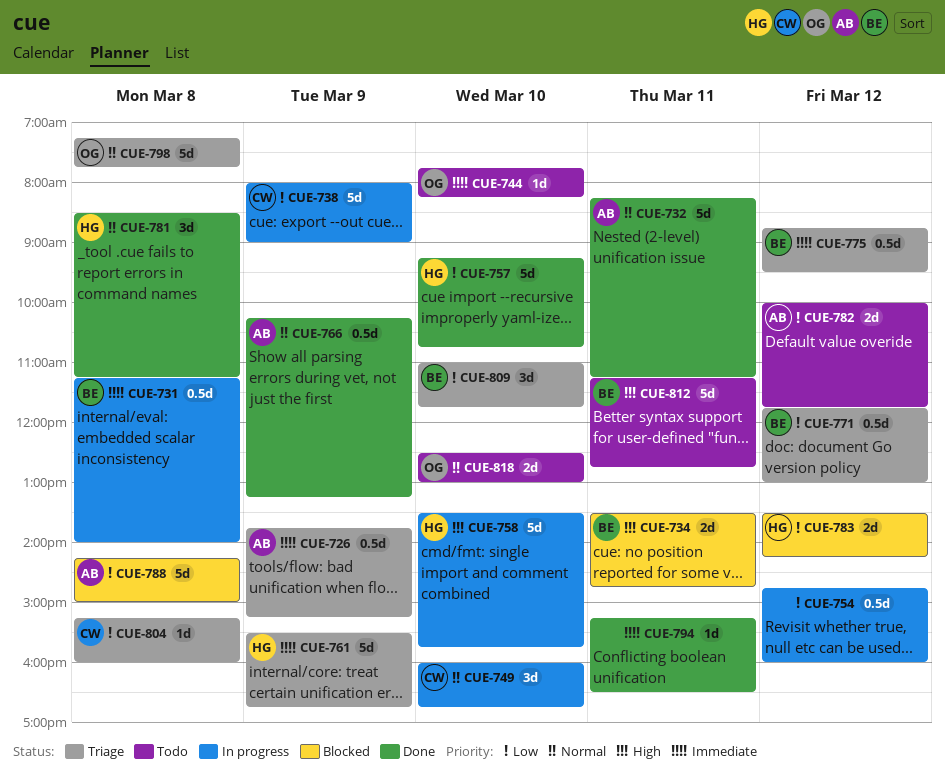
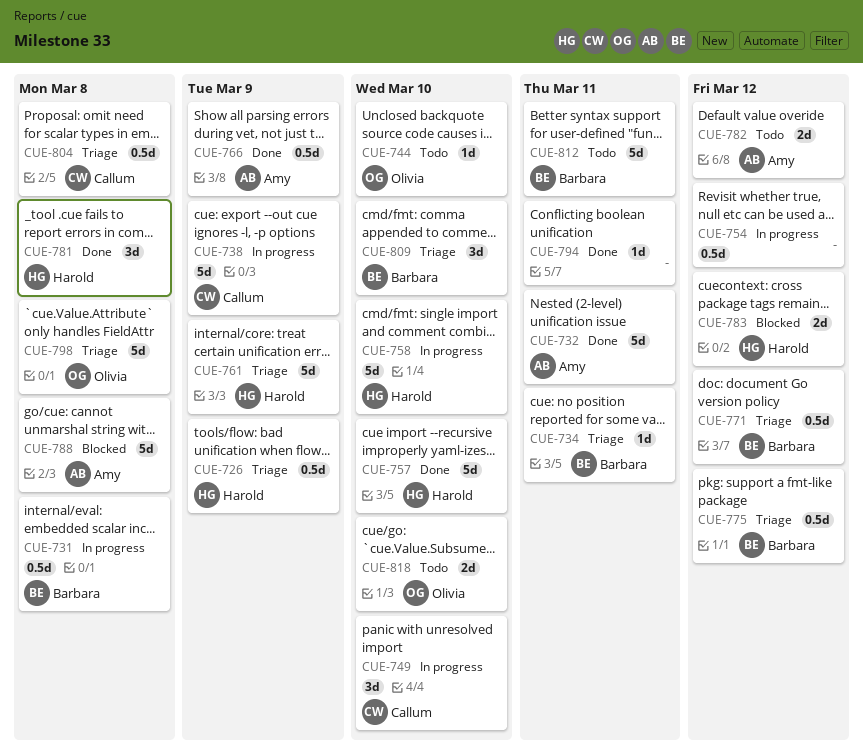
CUE-726, owner: Amy -> Harold
CUE-734, status: Blocked -> Triage
CUE-734, estimate: 2d -> 1d
CUE-804, estimate: 1d -> 0.5d

